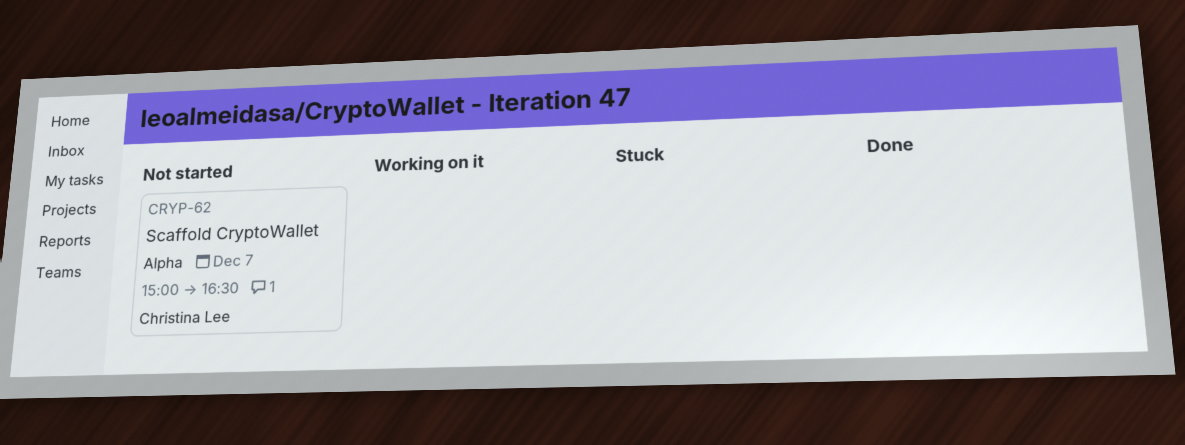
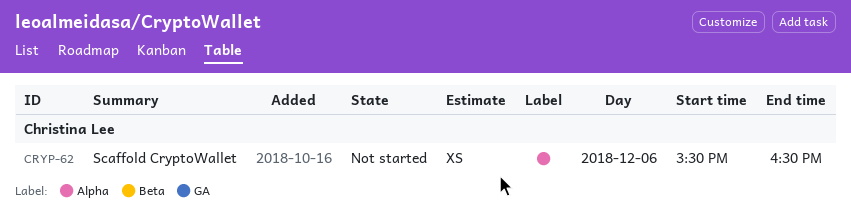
CRYP-62, day: Dec 7 -> Dec 6
CRYP-62, begins: 15:00 -> 15:30

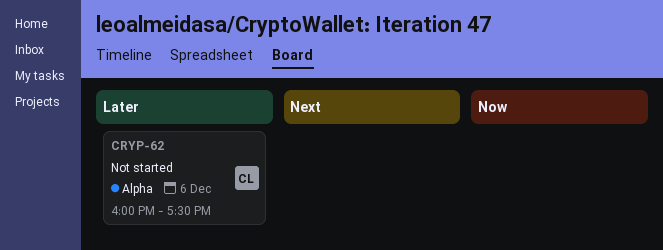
CRYP-62, begins: 15:30 -> 16:00
CRYP-62, ends: 16:30 -> 17:30

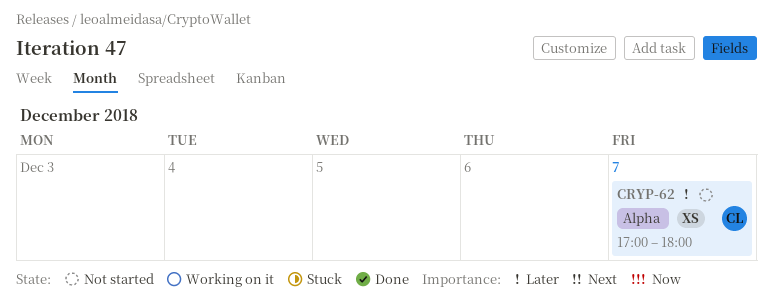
CRYP-62, day: Dec 6 -> Dec 7
CRYP-62, begins: 16:00 -> 17:00
CRYP-62, ends: 17:30 -> 18:00

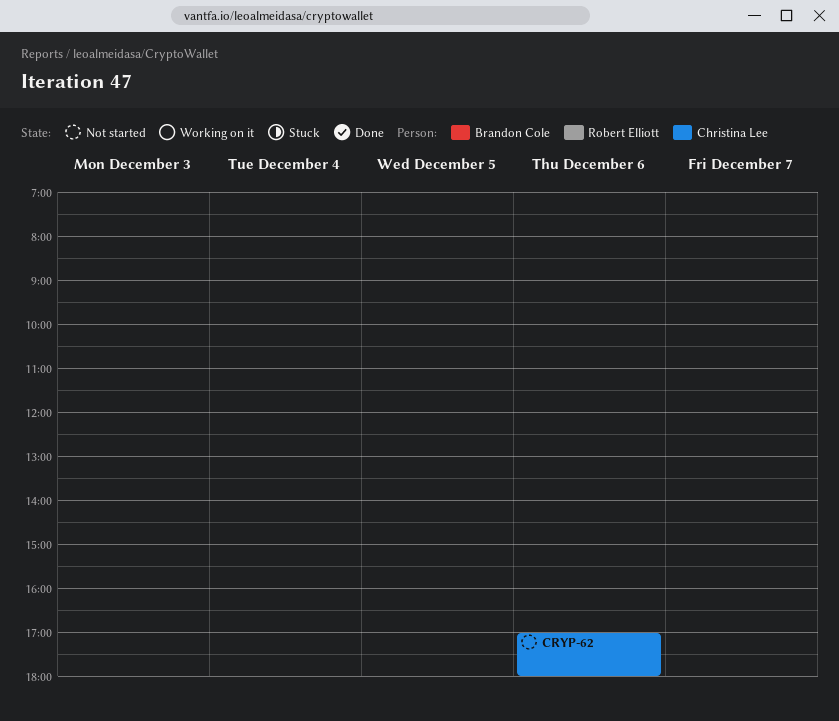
CRYP-62, day: Dec 7 -> Dec 6

